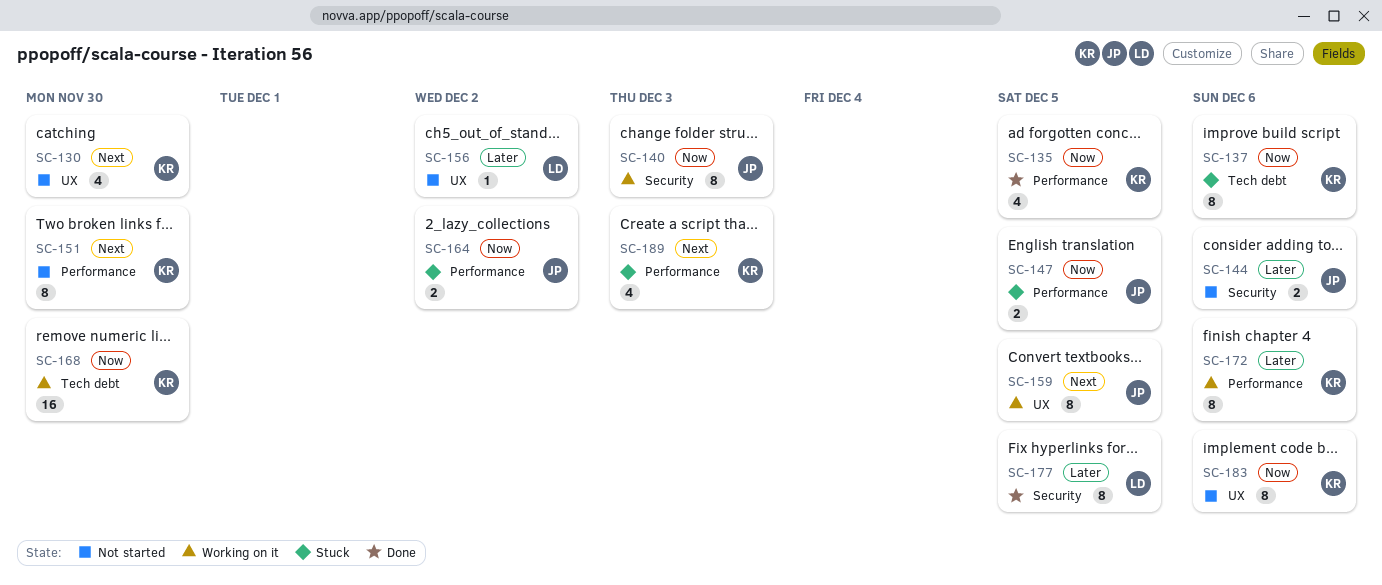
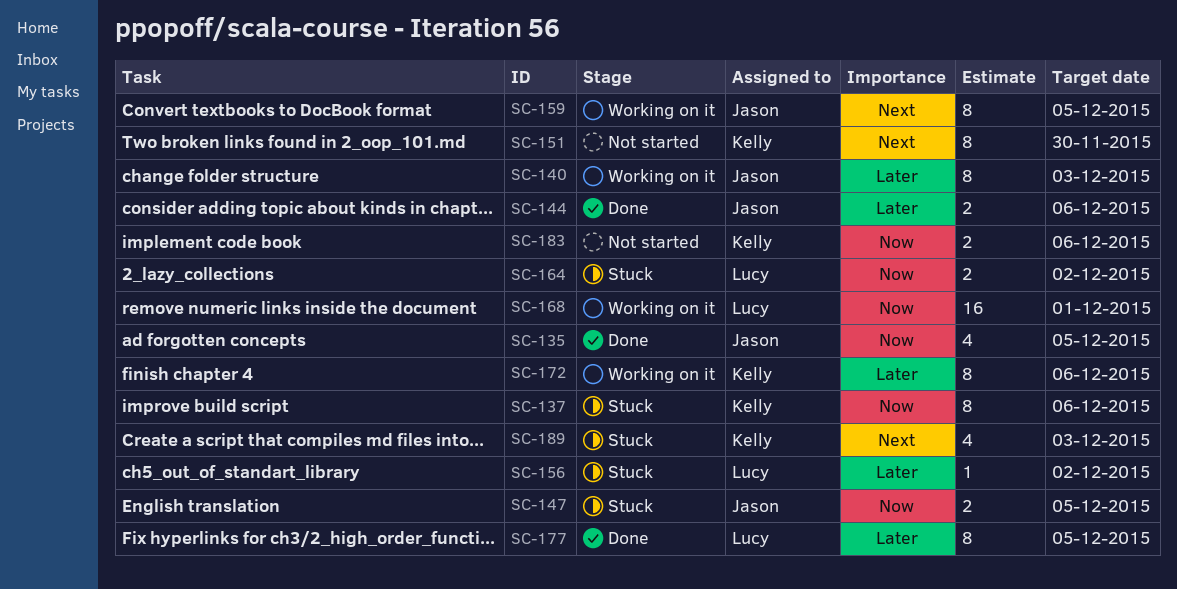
SC-130: present -> none
SC-135, owner: Kelly -> Jason
SC-140, priority: Now -> Later
SC-144, status: Not started -> Done
SC-156, status: Not started -> Stuck
SC-164, owner: Jason -> Lucy
SC-168, owner: Kelly -> Lucy
SC-168, due: Nov 30 -> Dec 1
SC-183, estimate: 8 -> 2

